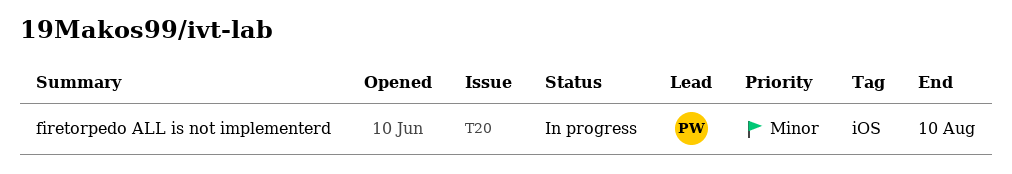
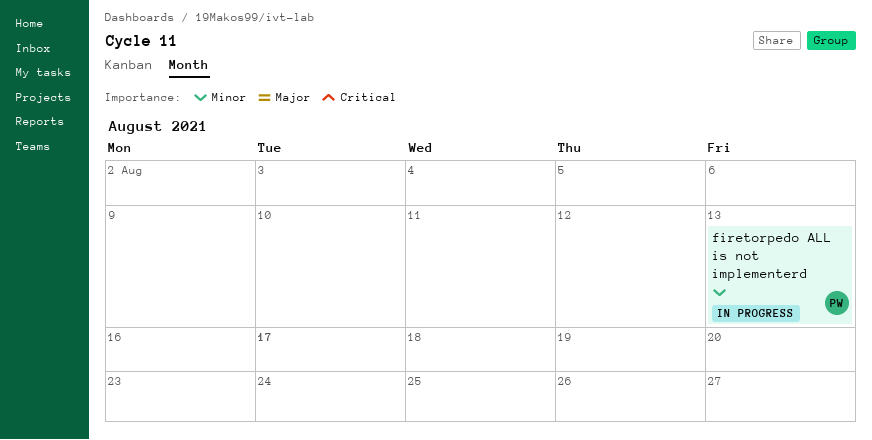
firetorpedo ALL is not implementerd, due: Aug 10 -> Aug 13

